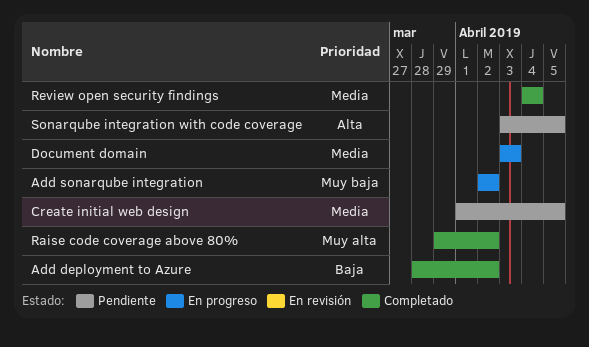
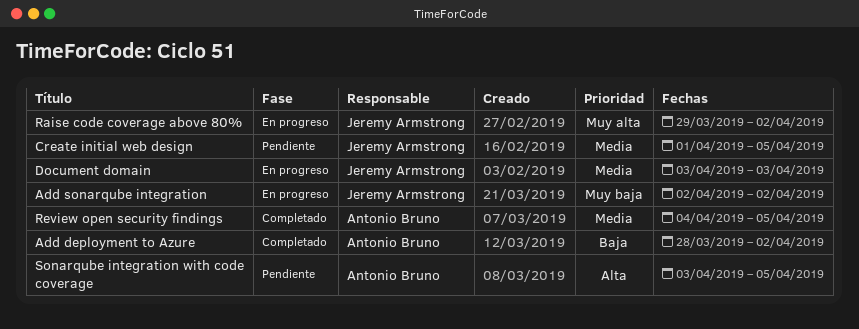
Raise code coverage above 80%, status: Completado -> En progreso
Review open security findings, due: Apr 4 -> Apr 5

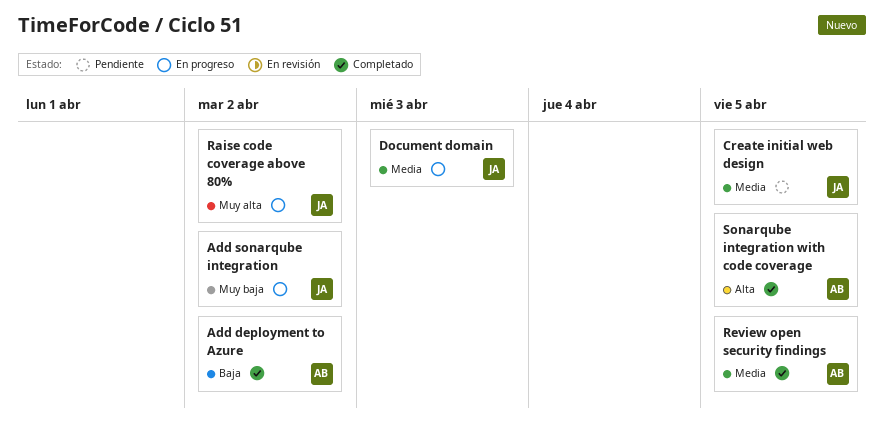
Sonarqube integration with code coverage, status: Pendiente -> Completado

